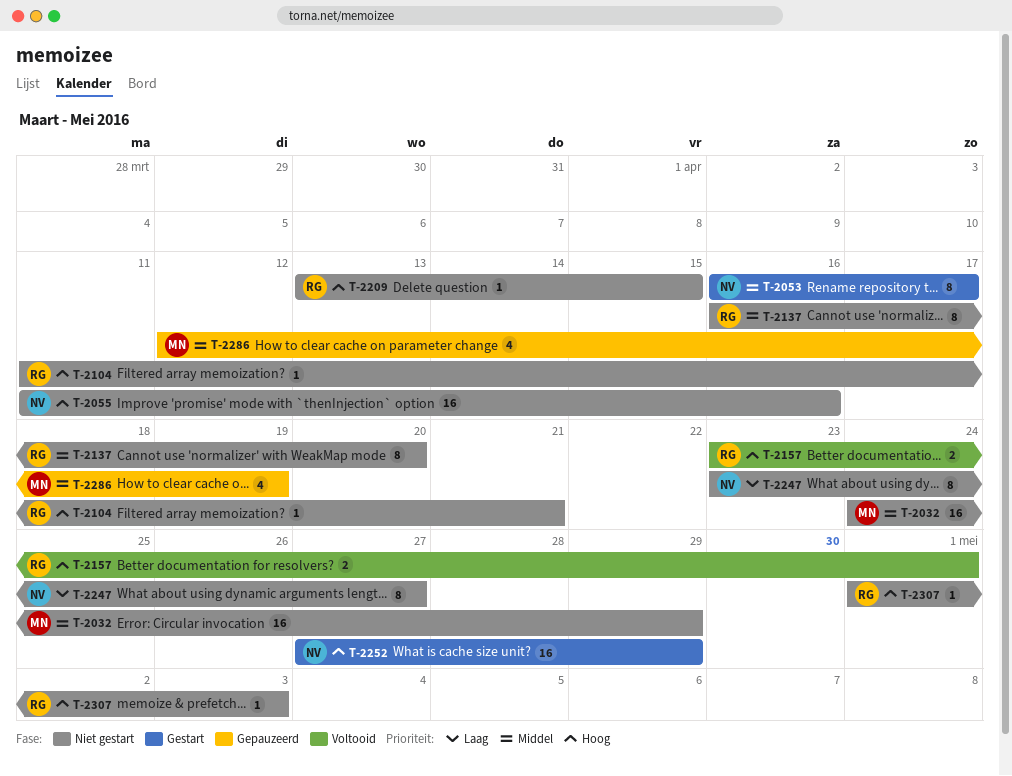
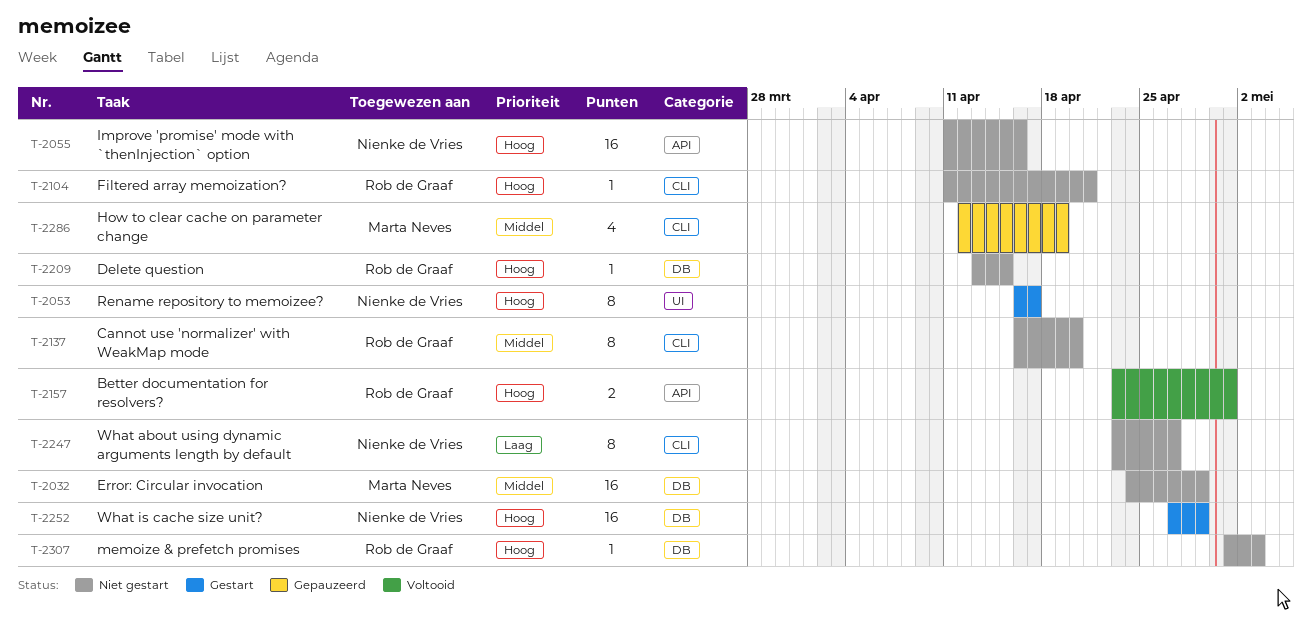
T-2053, priority: Middel -> Hoog

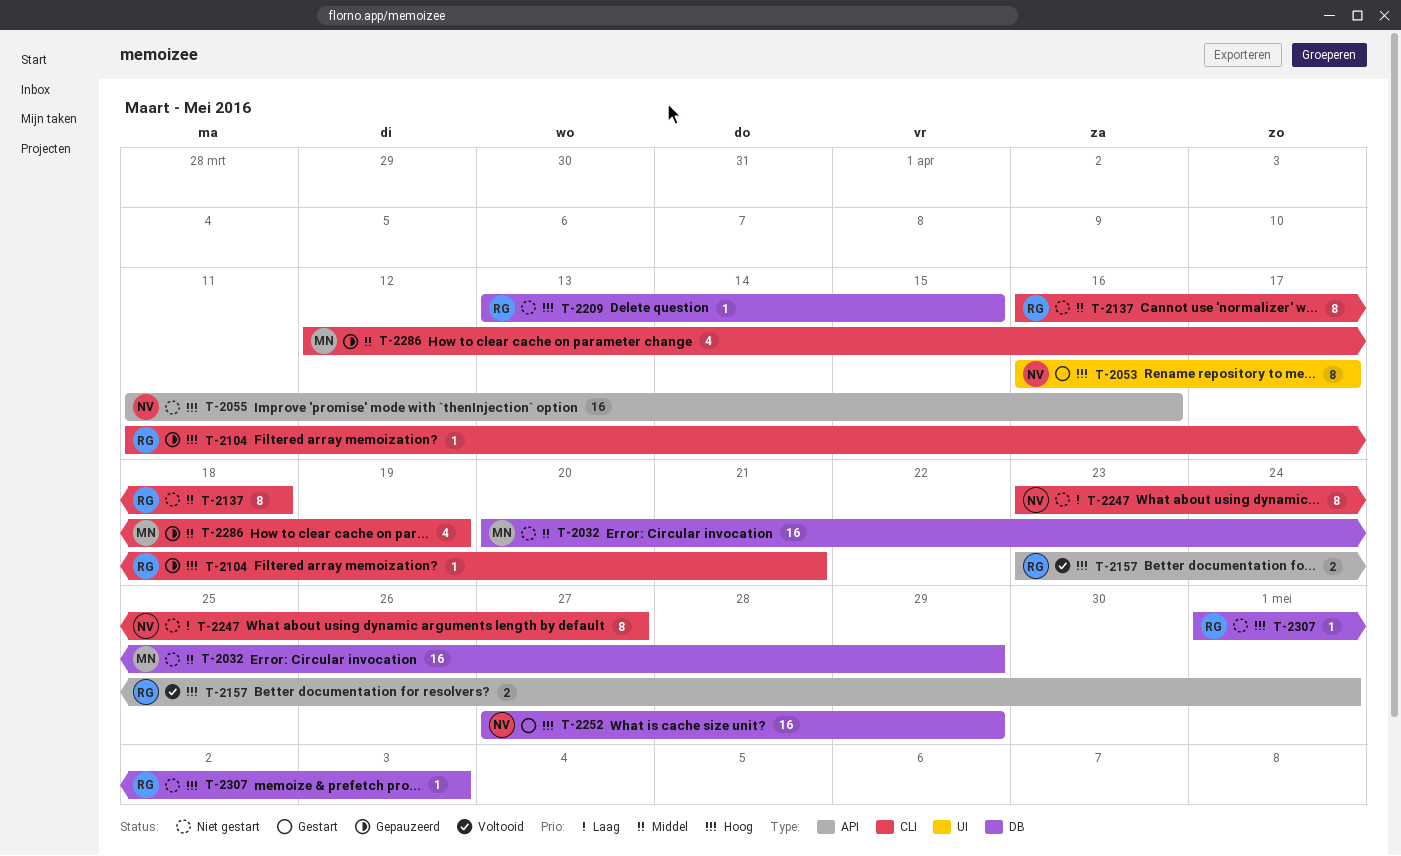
T-2032, start: Apr 24 -> Apr 20
T-2104, status: Niet gestart -> Gepauzeerd
T-2137, due: Apr 20 -> Apr 18

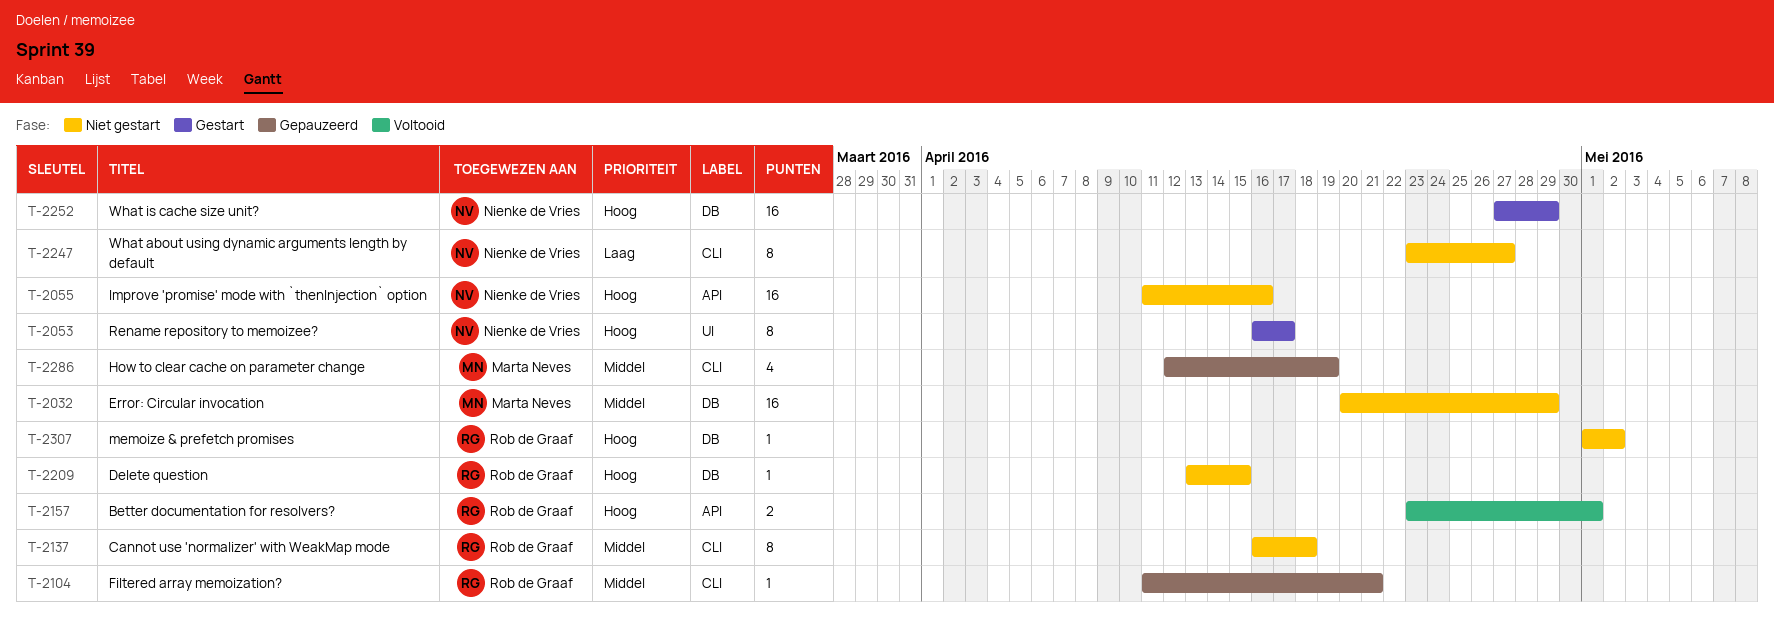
T-2104, priority: Hoog -> Middel
T-2307, due: May 3 -> May 2

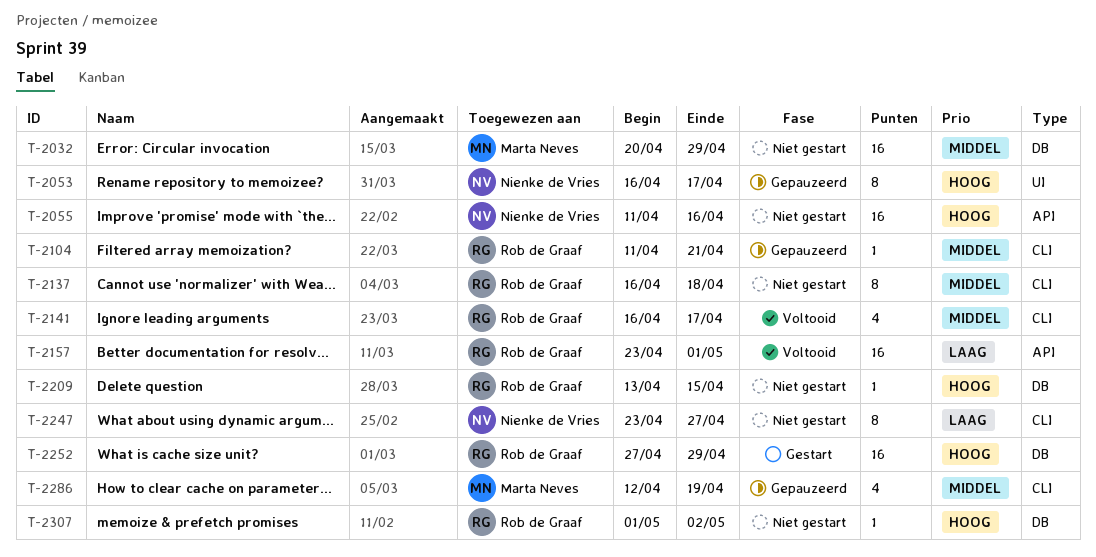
T-2053, status: Gestart -> Gepauzeerd
T-2141: none -> present
T-2157, priority: Hoog -> Laag
T-2157, estimate: 2 -> 16
T-2252, owner: Nienke de Vries -> Rob de Graaf

